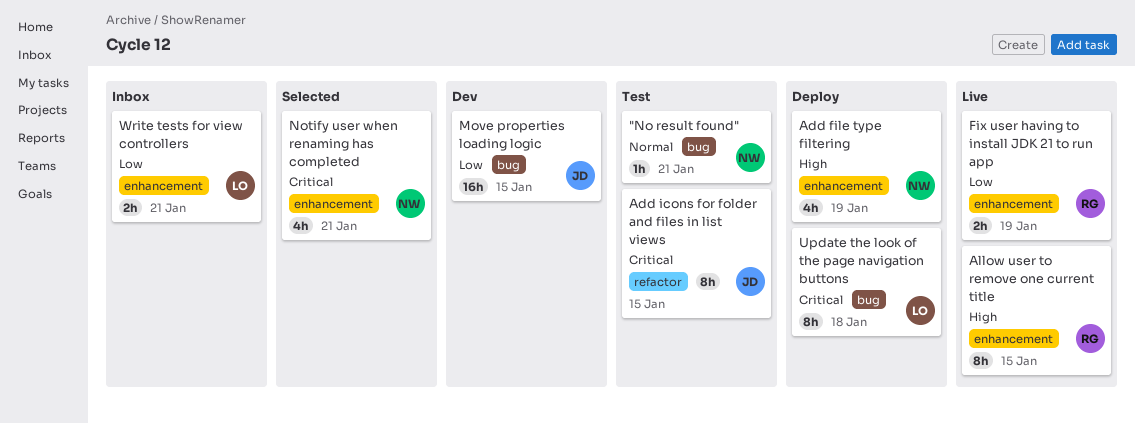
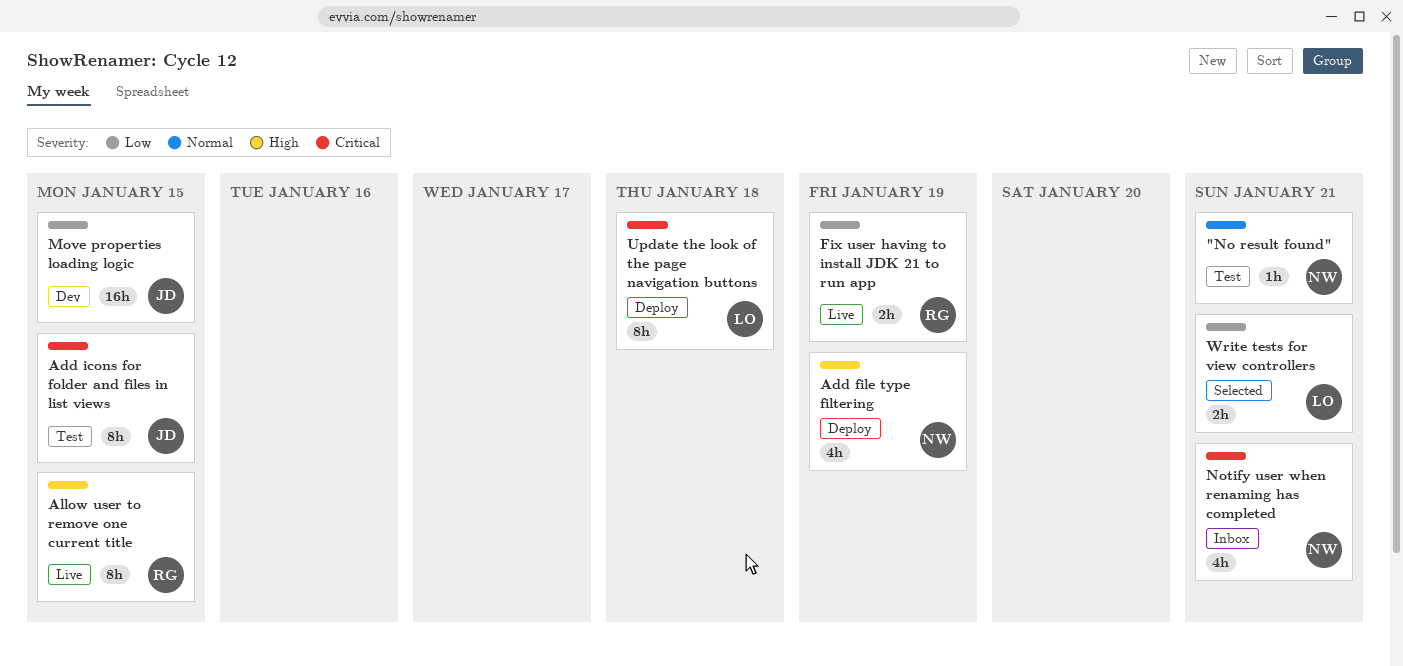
Notify user when renaming has completed, status: Selected -> Inbox
Write tests for view controllers, status: Inbox -> Selected

